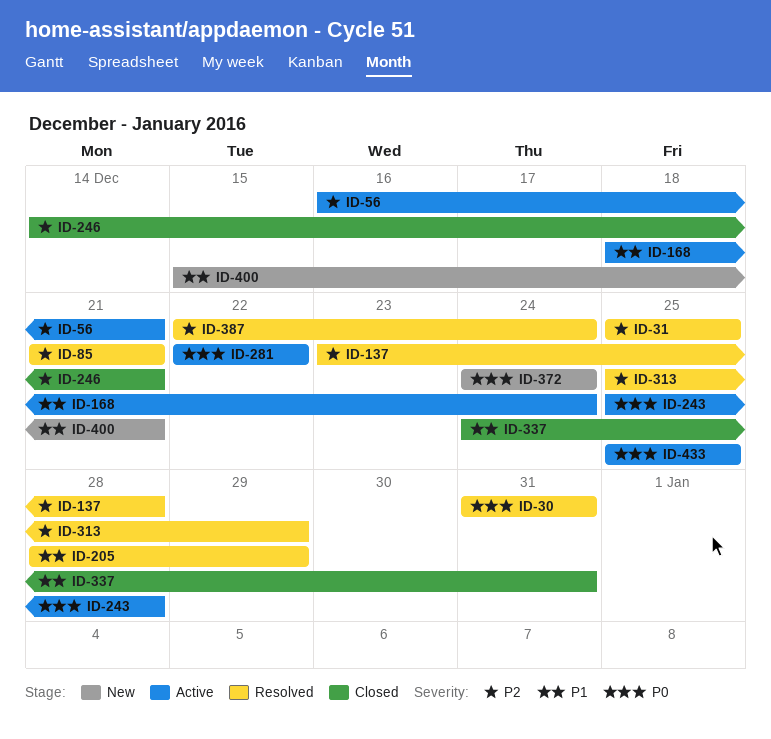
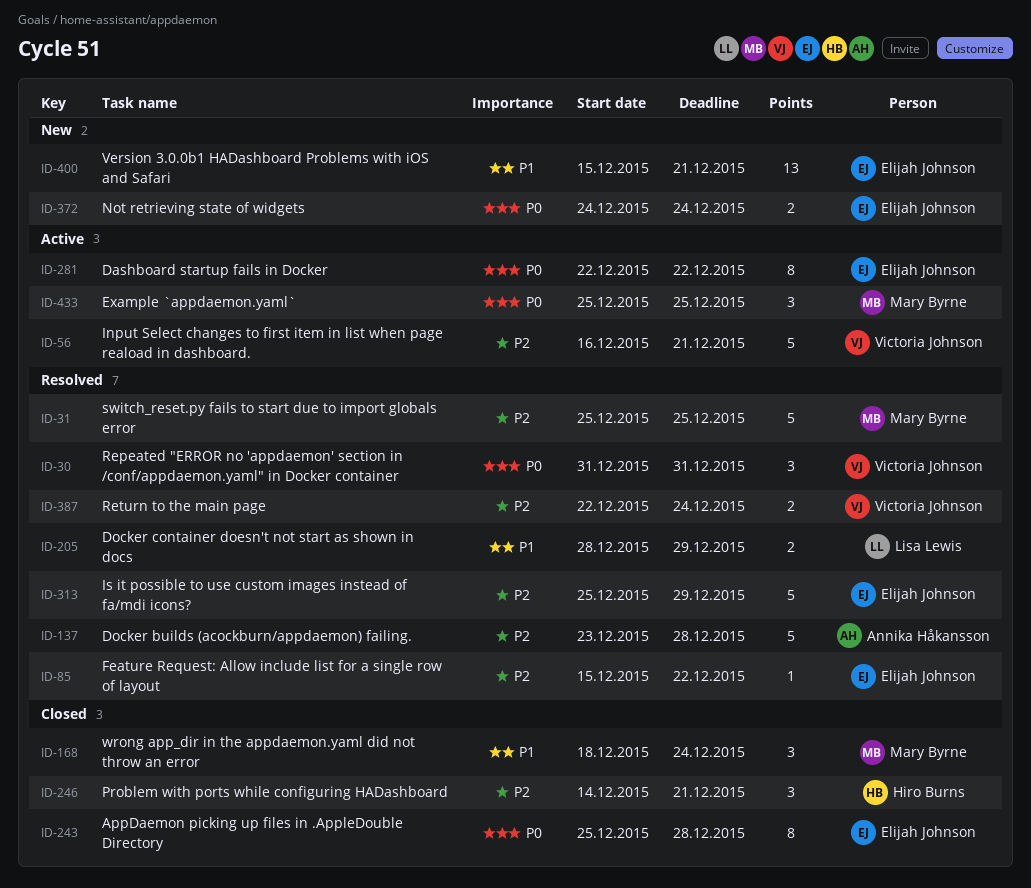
ID-85, start: Dec 21 -> Dec 15
ID-85, due: Dec 21 -> Dec 22
ID-168, status: Active -> Closed
ID-243, status: Active -> Closed
ID-337: present -> none

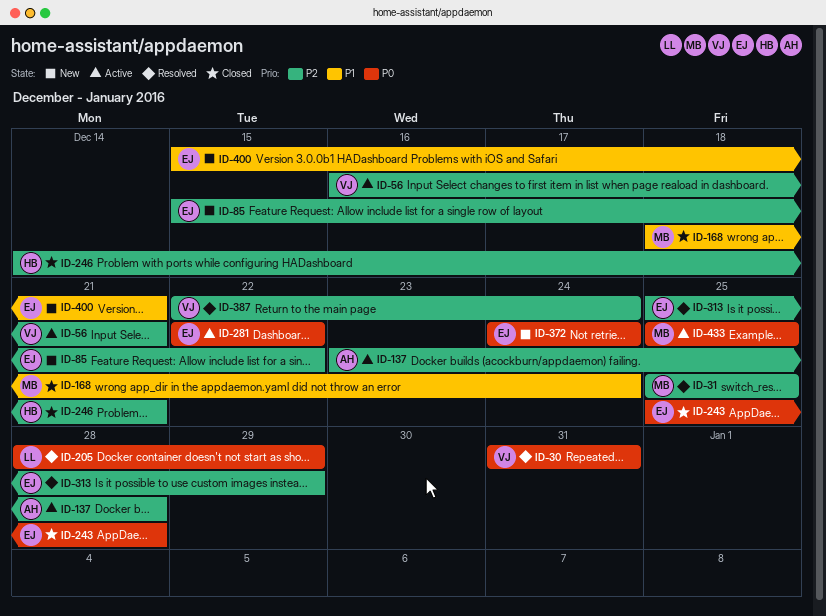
ID-85, status: Resolved -> New
ID-137, status: Resolved -> Active
ID-205, priority: P1 -> P0

